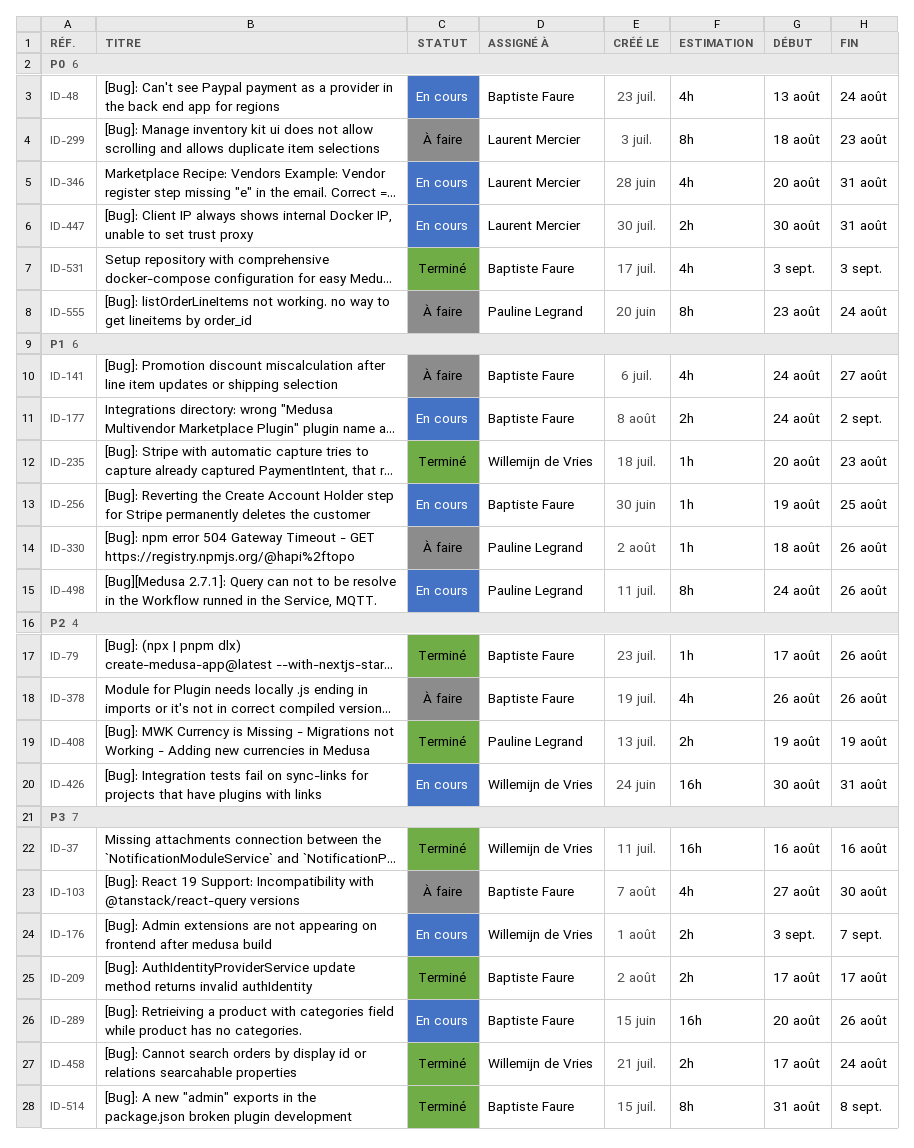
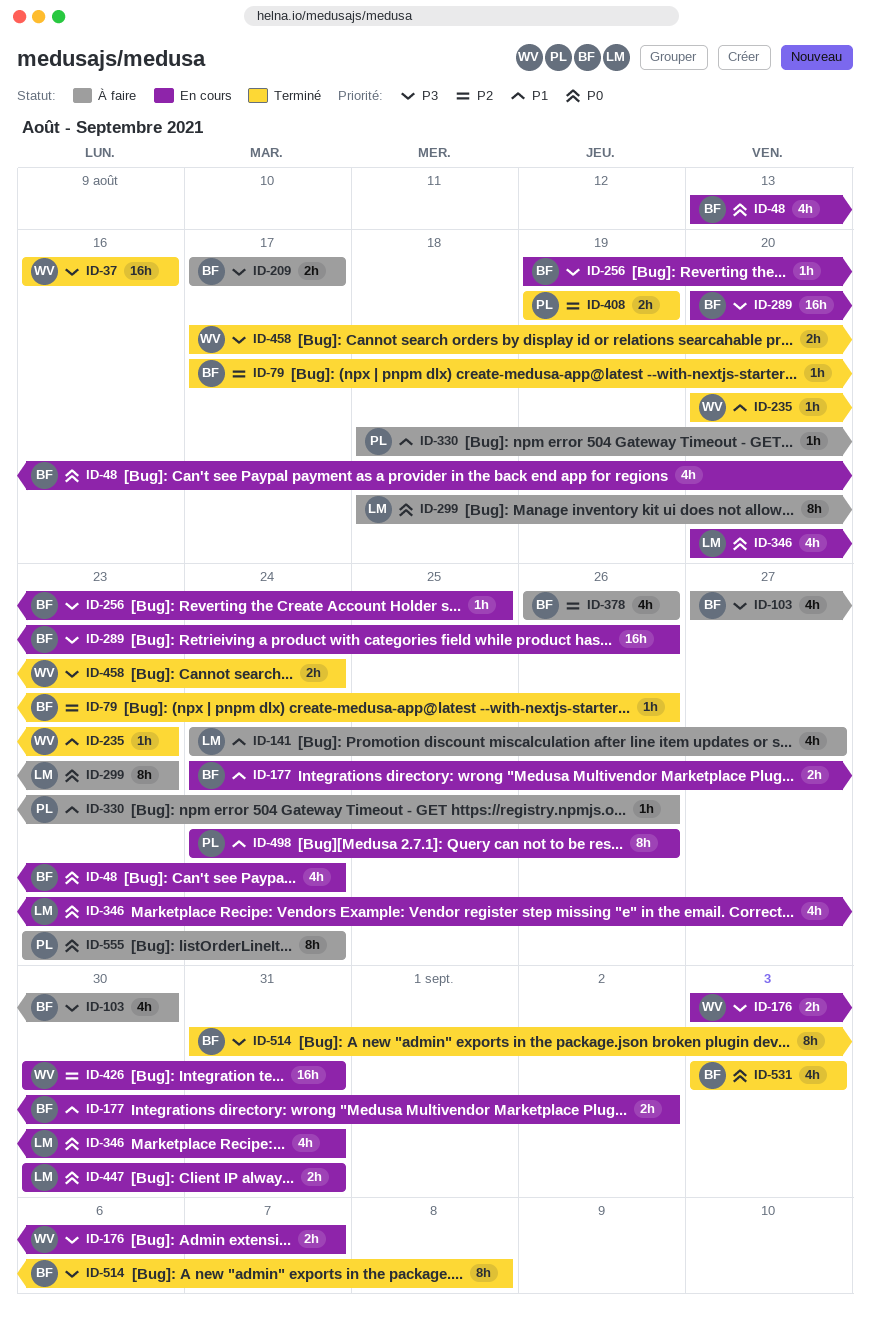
ID-141, owner: Baptiste Faure -> Laurent Mercier
ID-209, status: Terminé -> À faire
ID-256, priority: P1 -> P3

